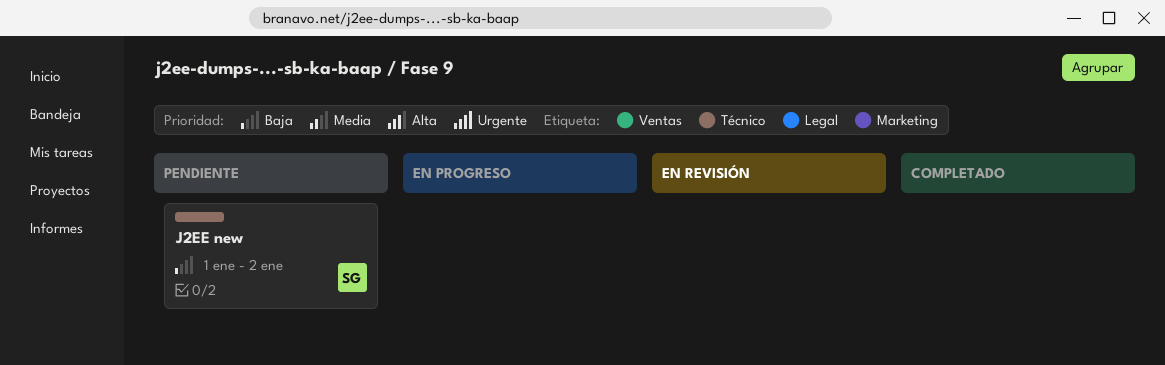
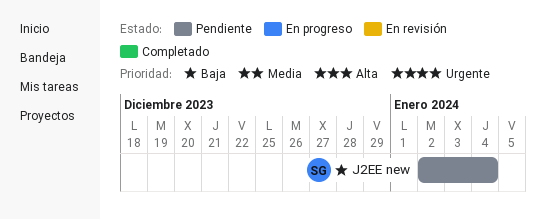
J2EE new, start: Jan 1 -> Jan 2
J2EE new, due: Jan 2 -> Jan 4

